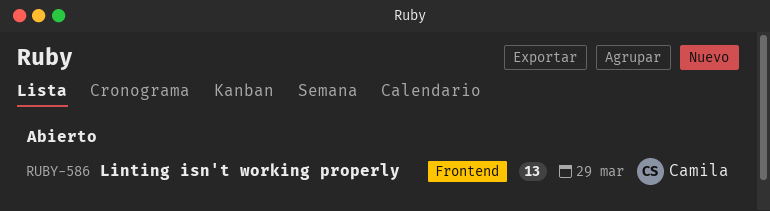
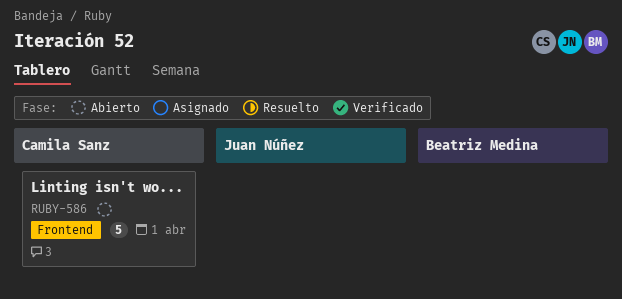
RUBY-586, estimate: 13 -> 5
RUBY-586, due: Mar 29 -> Apr 1

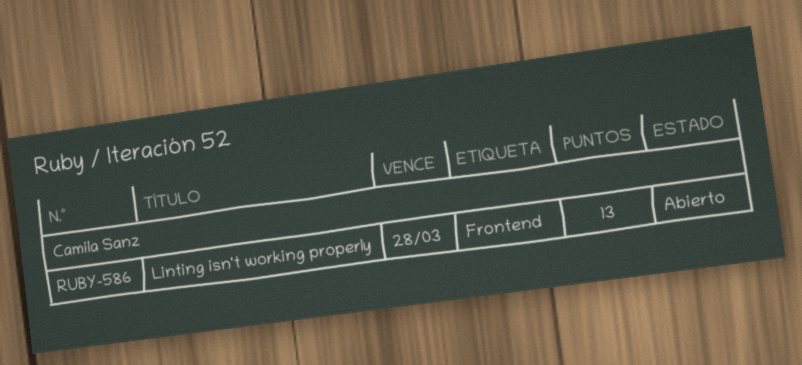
RUBY-586, estimate: 5 -> 13
RUBY-586, due: Apr 1 -> Mar 28

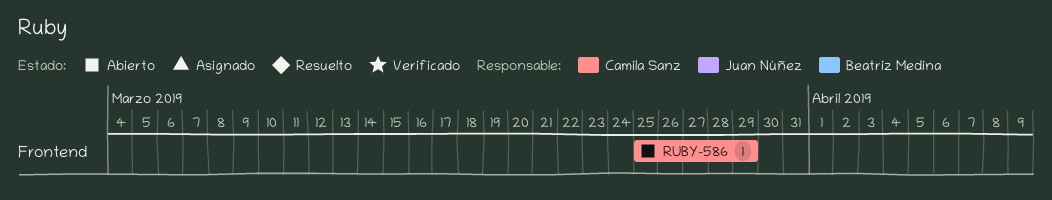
RUBY-586, estimate: 13 -> 1
RUBY-586, due: Mar 28 -> Mar 29

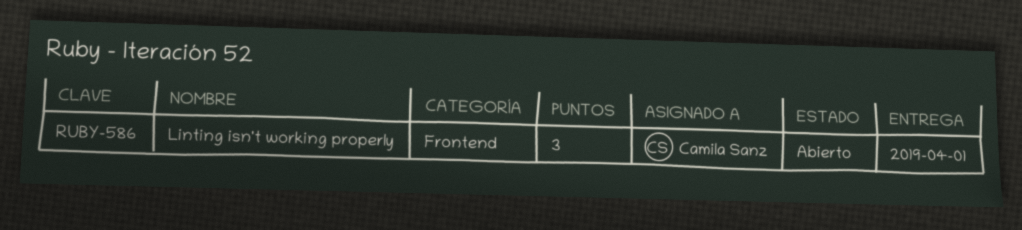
RUBY-586, estimate: 1 -> 3
RUBY-586, due: Mar 29 -> Apr 1

